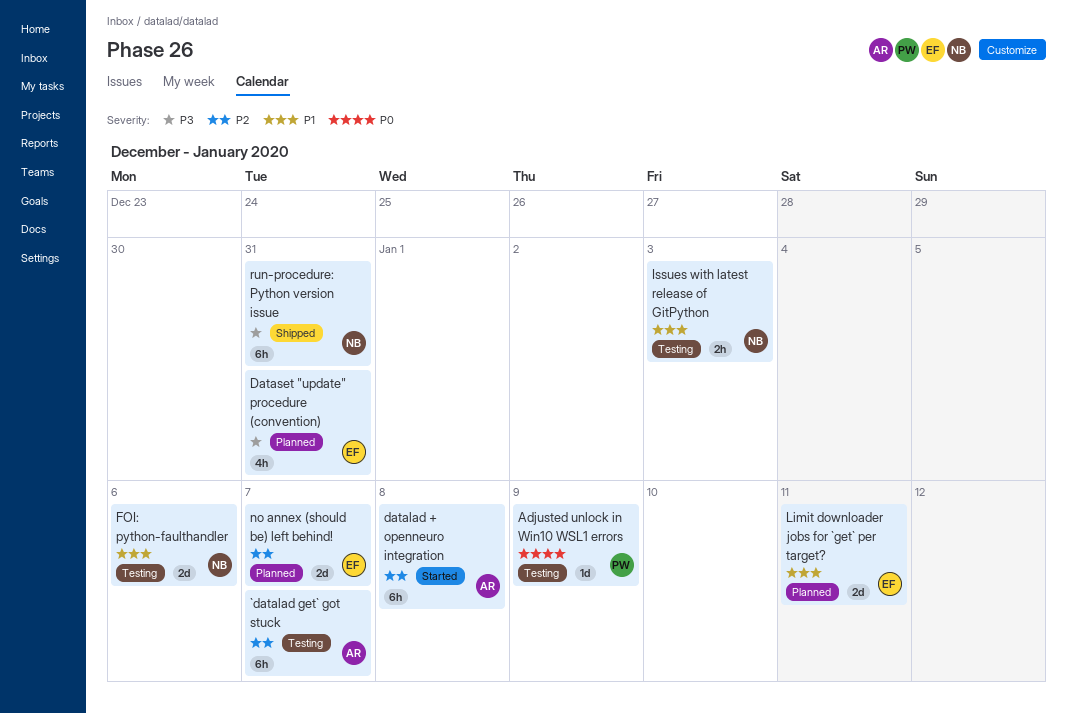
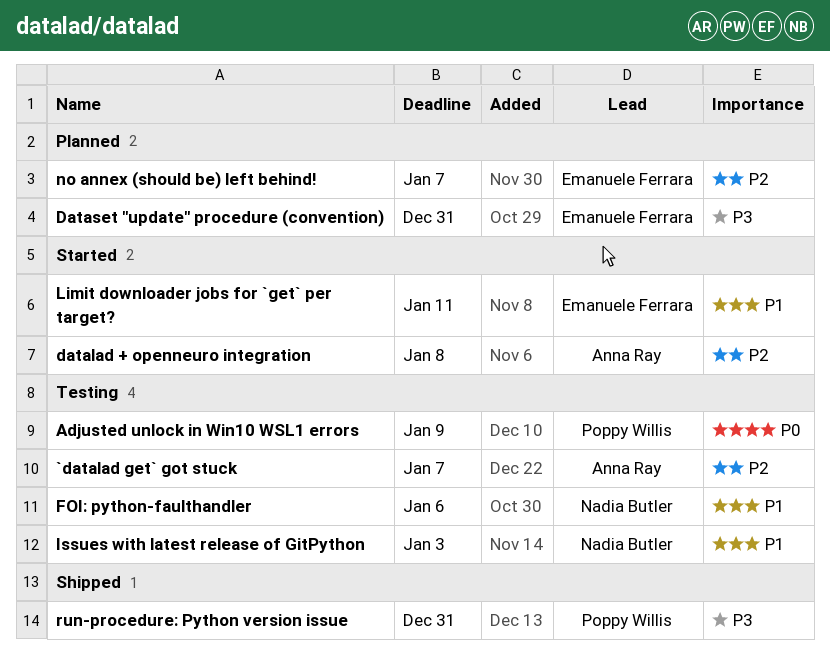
Limit downloader jobs for `get` per target?, status: Planned -> Started
run-procedure: Python version issue, owner: Nadia Butler -> Poppy Willis

